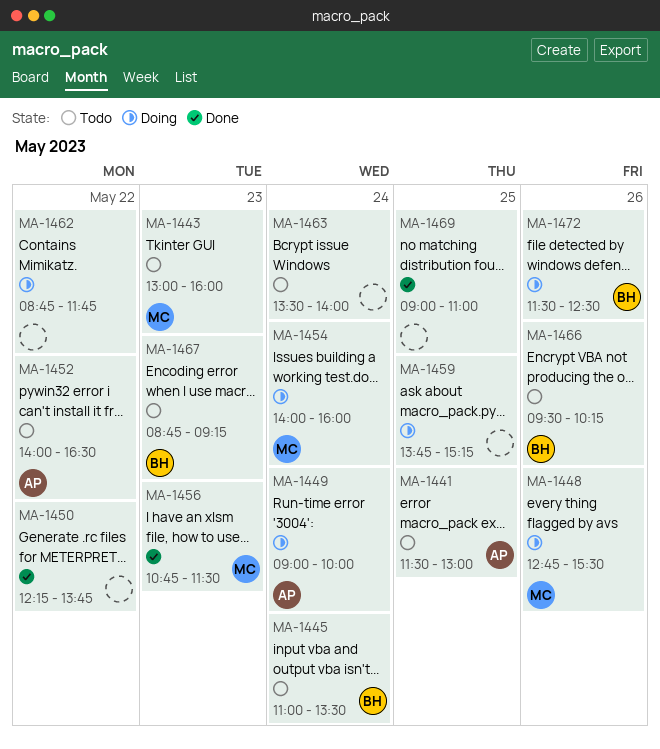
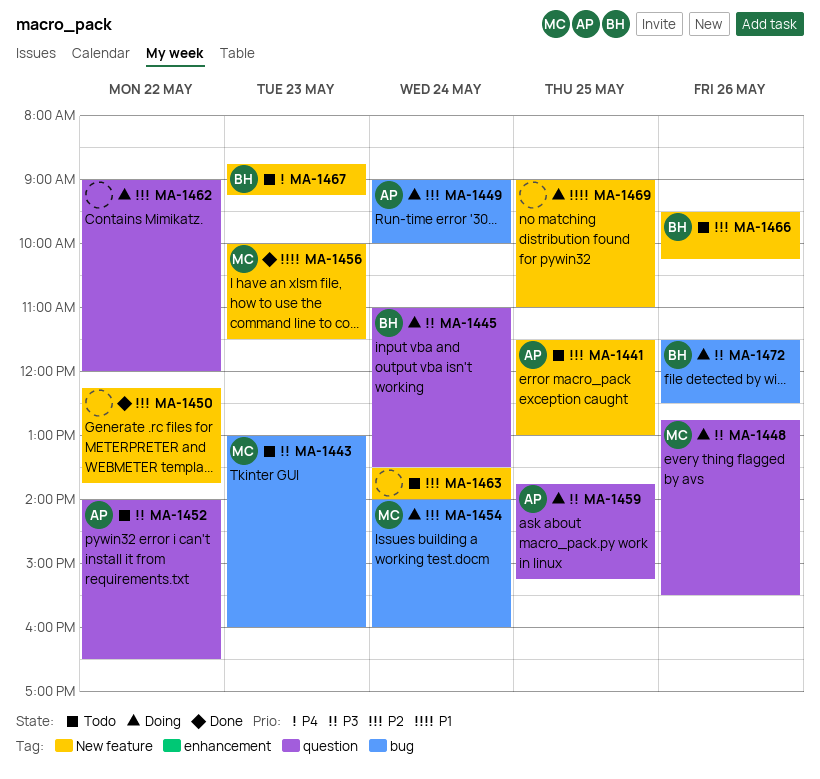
MA-1445, status: Todo -> Doing
MA-1456, begins: 10:45 -> 10:00
MA-1459, owner: none -> AP
MA-1462, begins: 08:45 -> 09:00
MA-1462, ends: 11:45 -> 12:00
MA-1469, status: Done -> Doing

